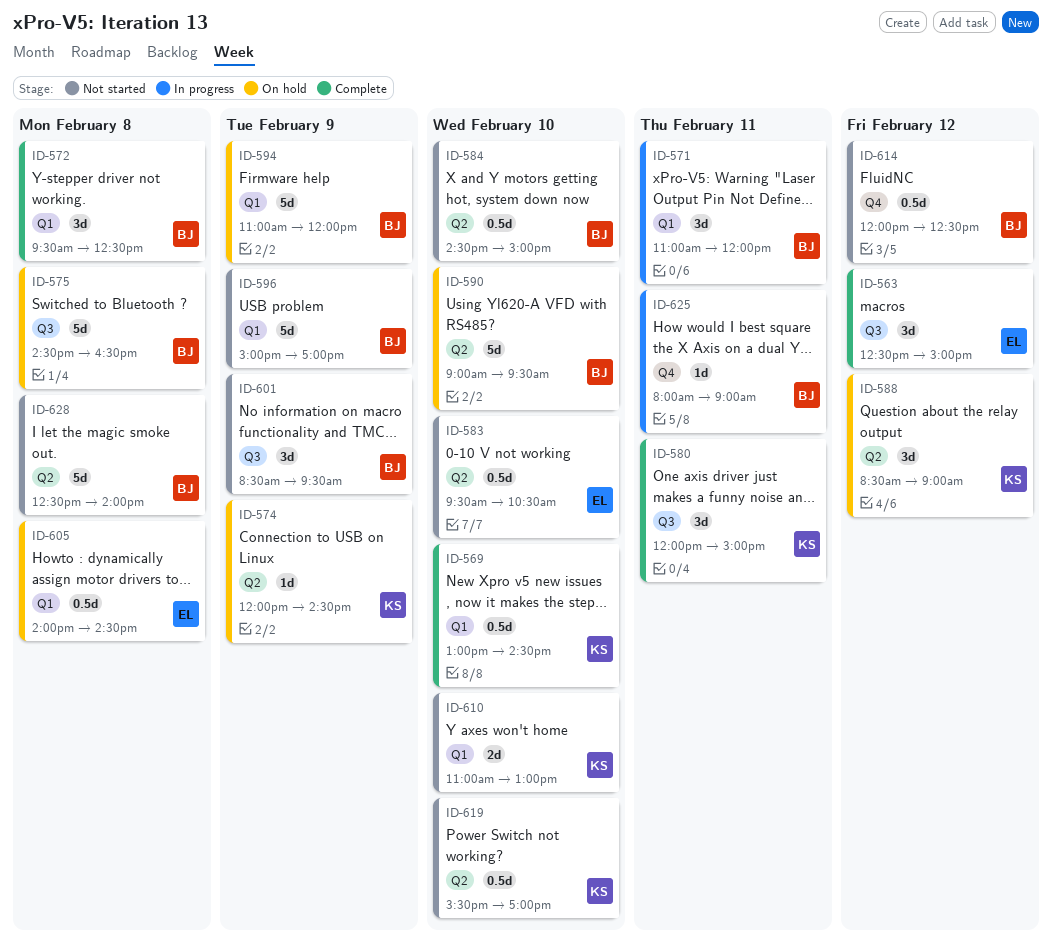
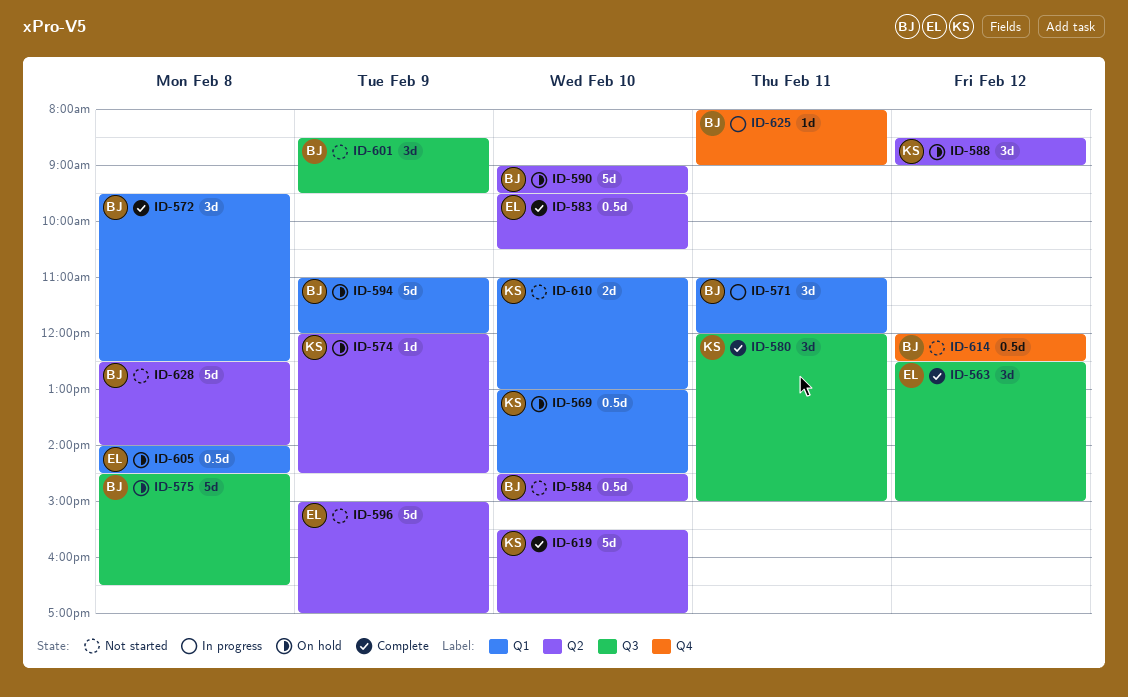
ID-569, status: Complete -> On hold
ID-583, status: Not started -> Complete
ID-596, owner: BJ -> EL
ID-596, label: Q1 -> Q2
ID-619, status: Not started -> Complete
ID-619, estimate: 0.5d -> 5d

